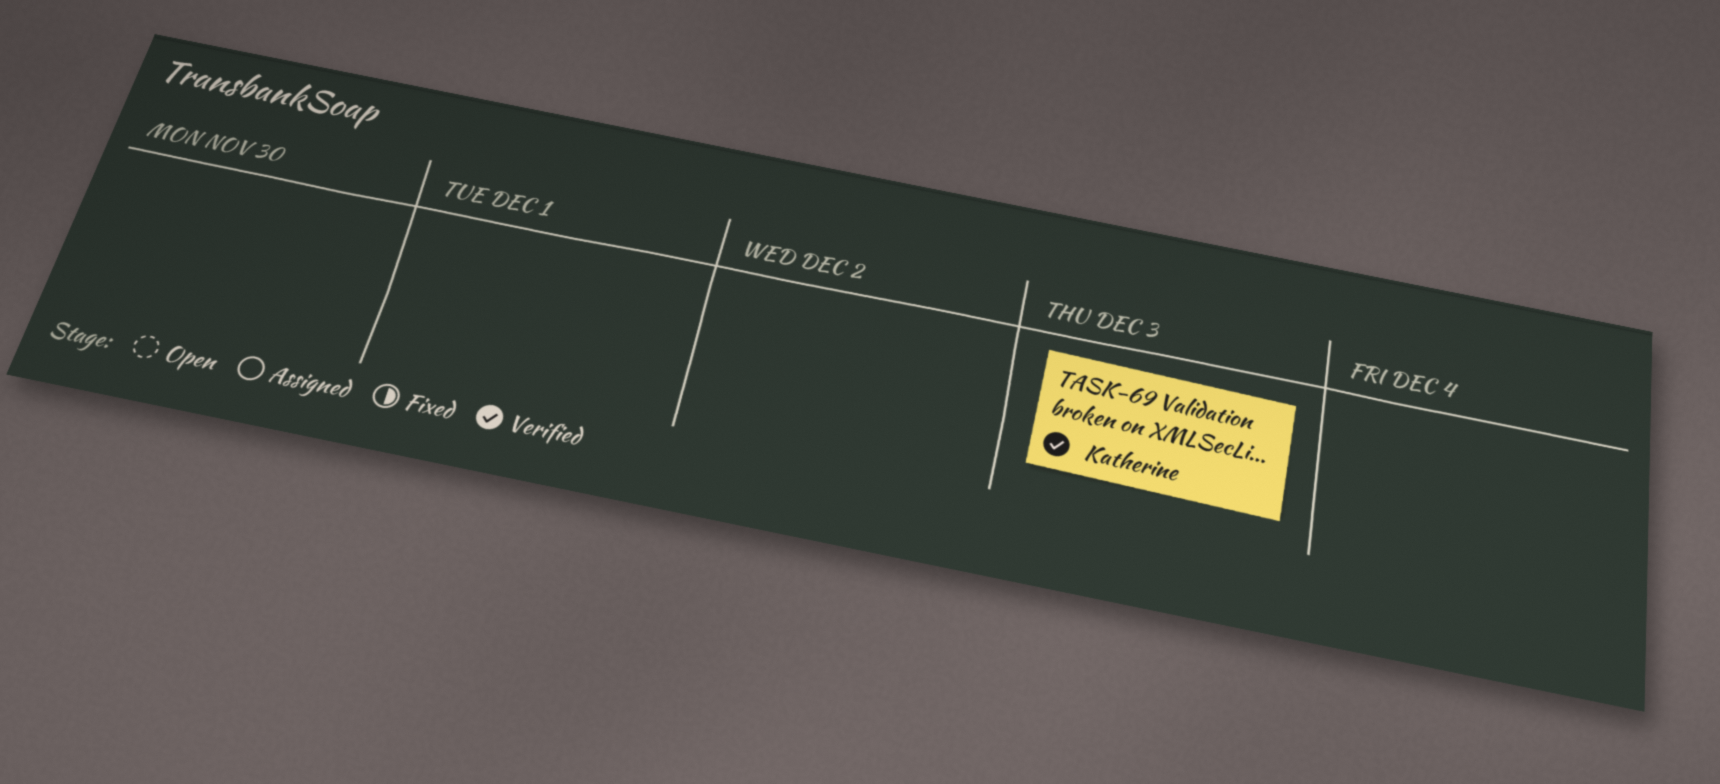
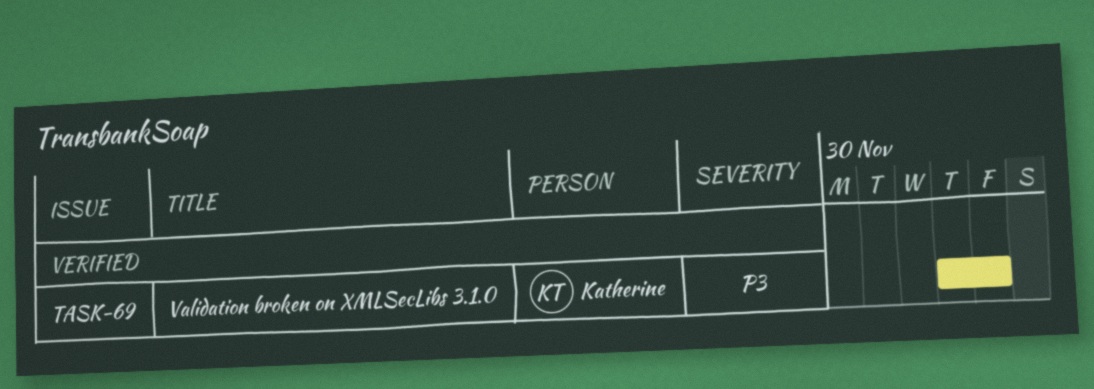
TASK-69, due: Dec 3 -> Dec 4

